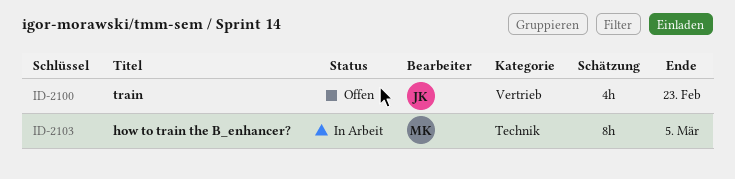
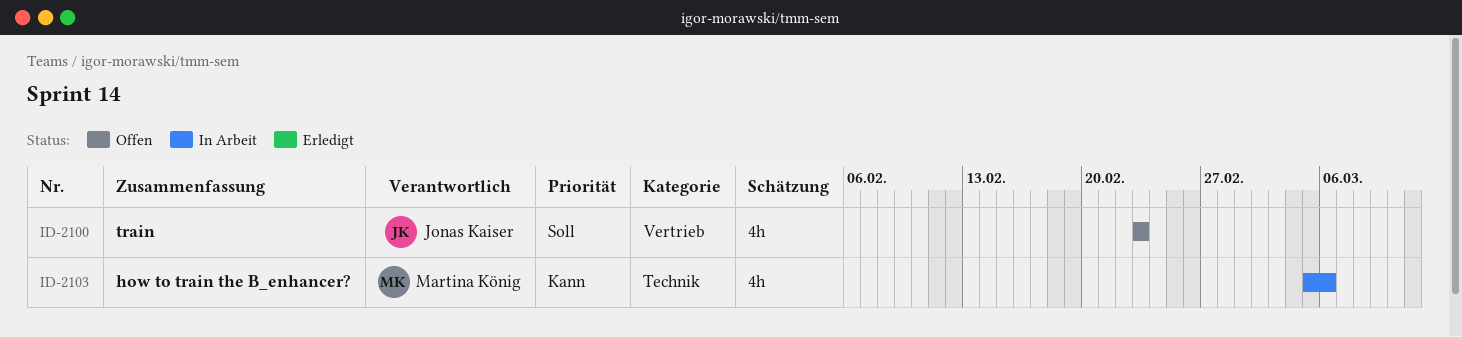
ID-2103, estimate: 8h -> 4h
ID-2103, due: Mar 5 -> Mar 6

